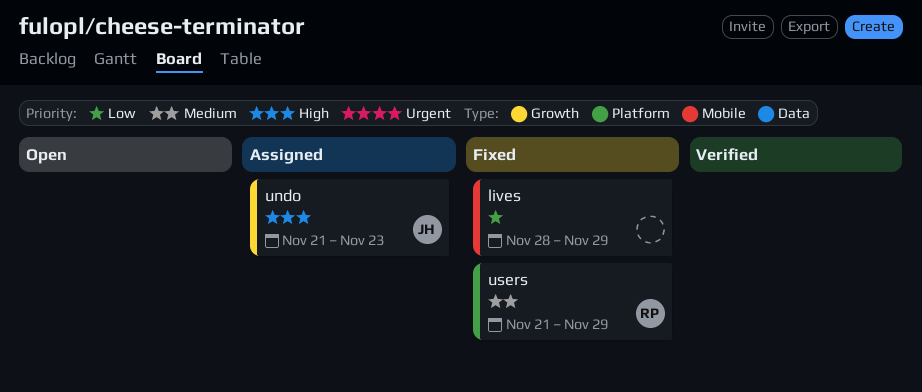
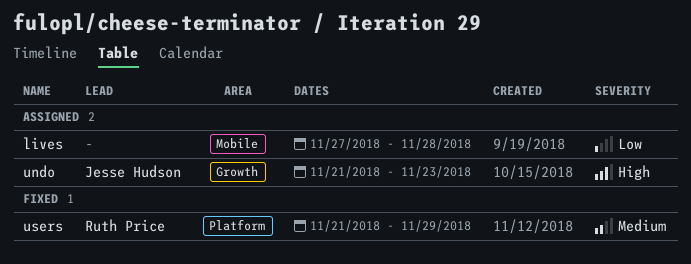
lives, status: Fixed -> Assigned
lives, start: Nov 28 -> Nov 27
lives, due: Nov 29 -> Nov 28

